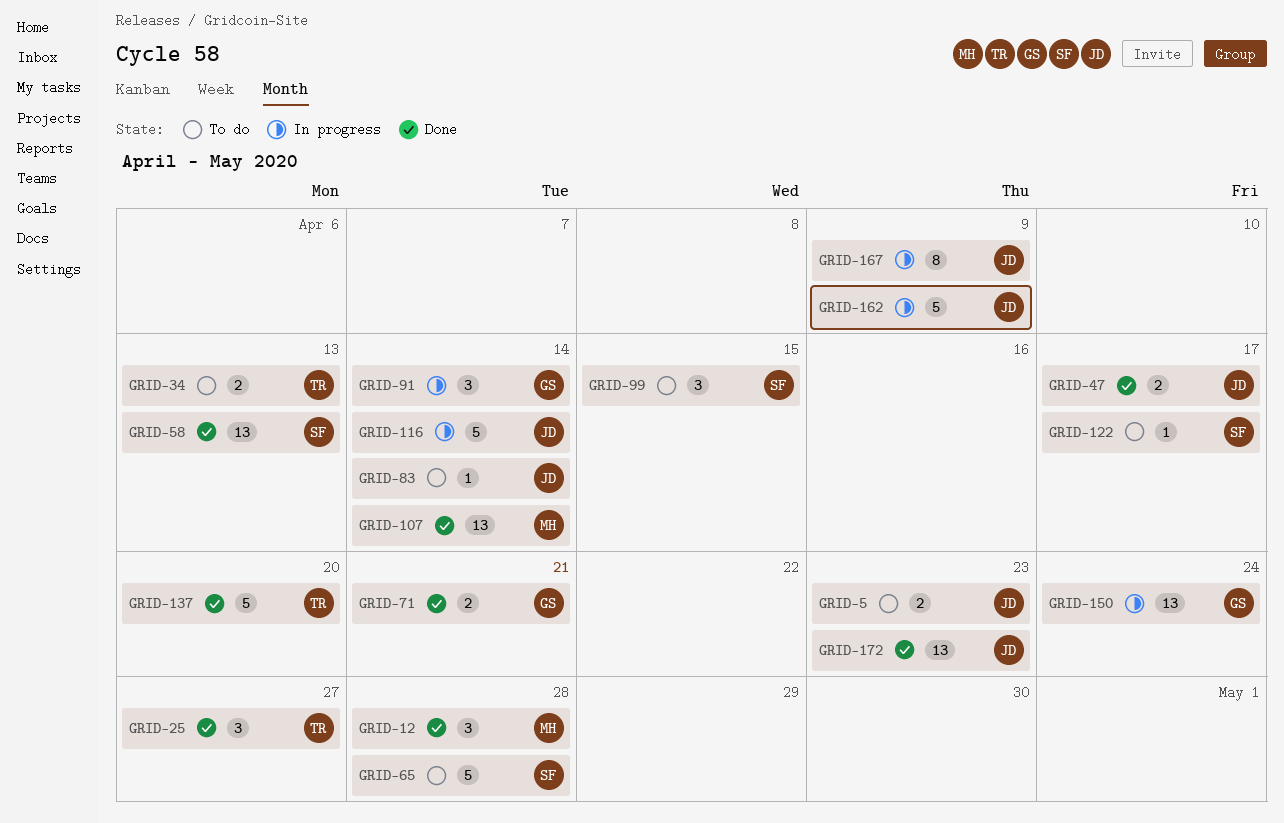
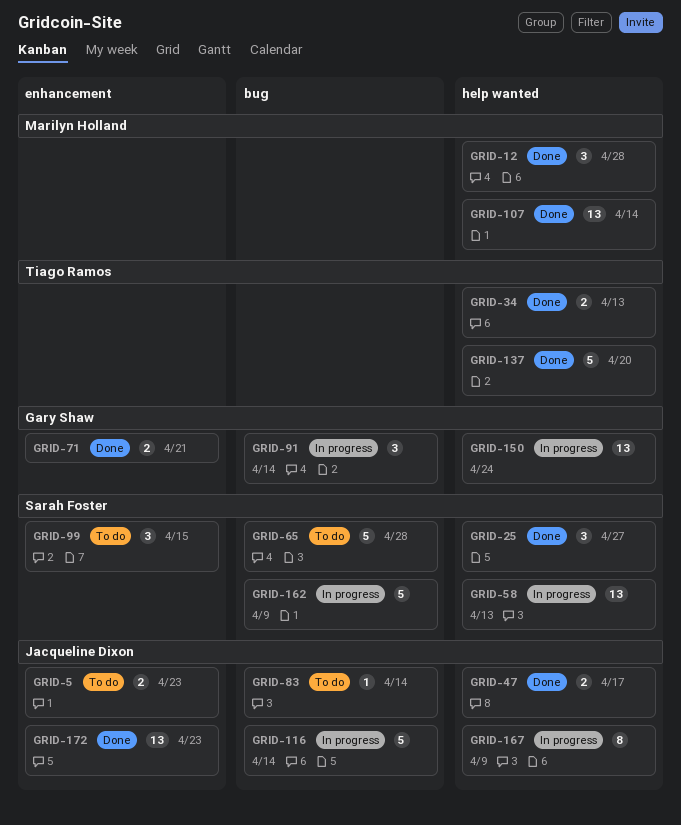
GRID-25, owner: Tiago Ramos -> Sarah Foster
GRID-34, status: To do -> Done
GRID-58, status: Done -> In progress
GRID-122: present -> none
GRID-162, owner: Jacqueline Dixon -> Sarah Foster

